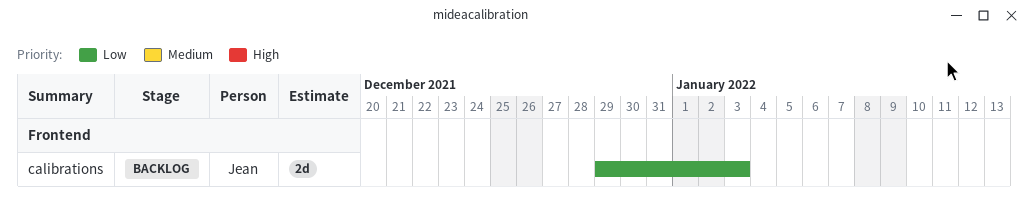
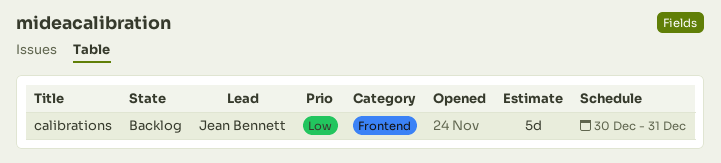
calibrations, estimate: 2d -> 5d
calibrations, start: Dec 29 -> Dec 30
calibrations, due: Jan 3 -> Dec 31

